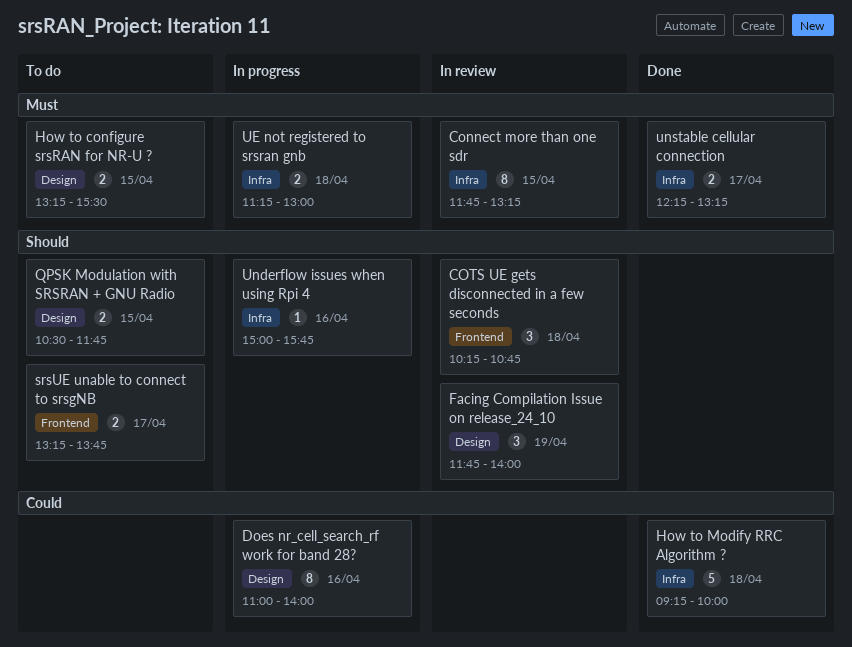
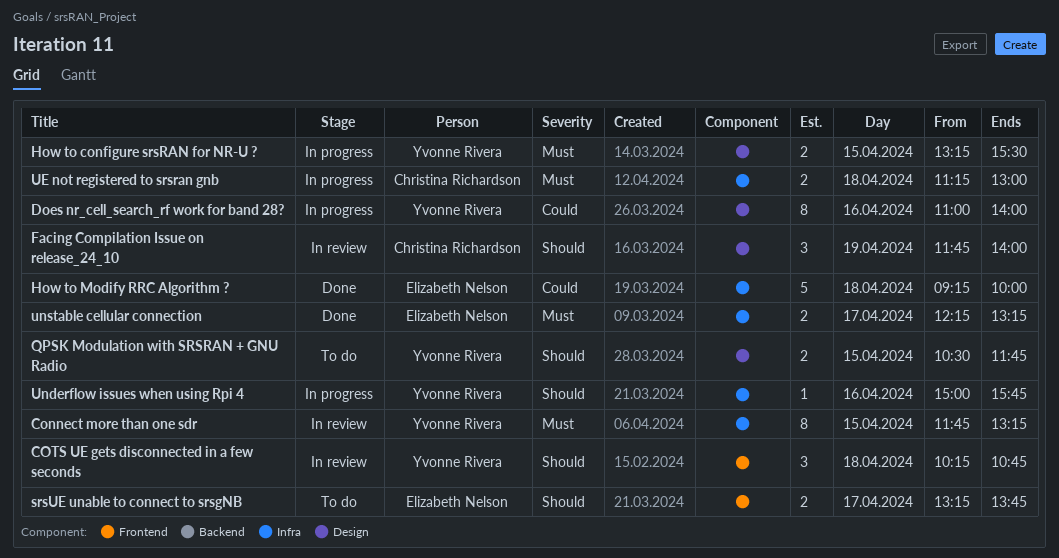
How to configure srsRAN for NR-U ?, status: To do -> In progress

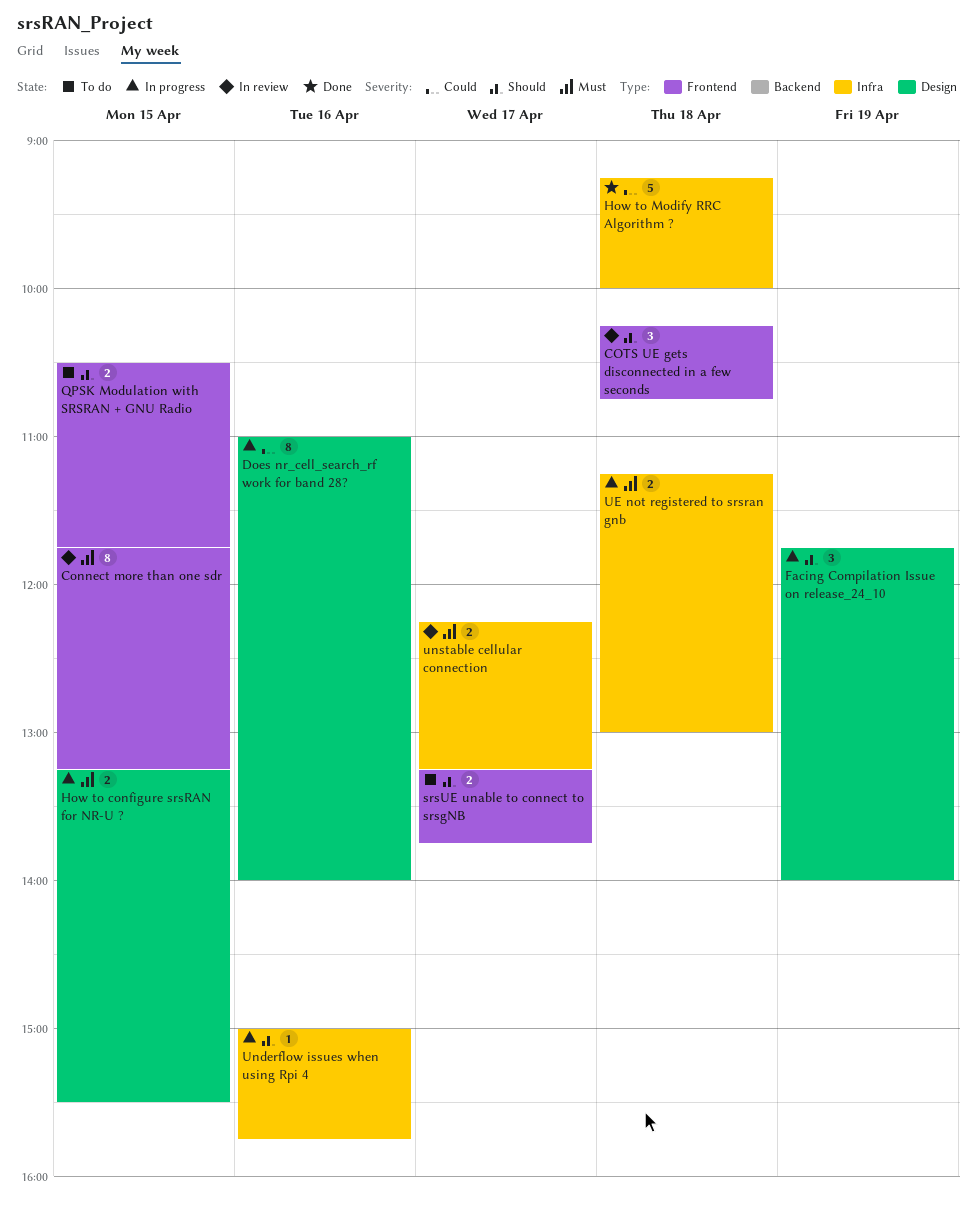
Connect more than one sdr, label: Infra -> Frontend
Facing Compilation Issue on release_24_10, status: In review -> In progress
QPSK Modulation with SRSRAN + GNU Radio, label: Design -> Frontend
unstable cellular connection, status: Done -> In review

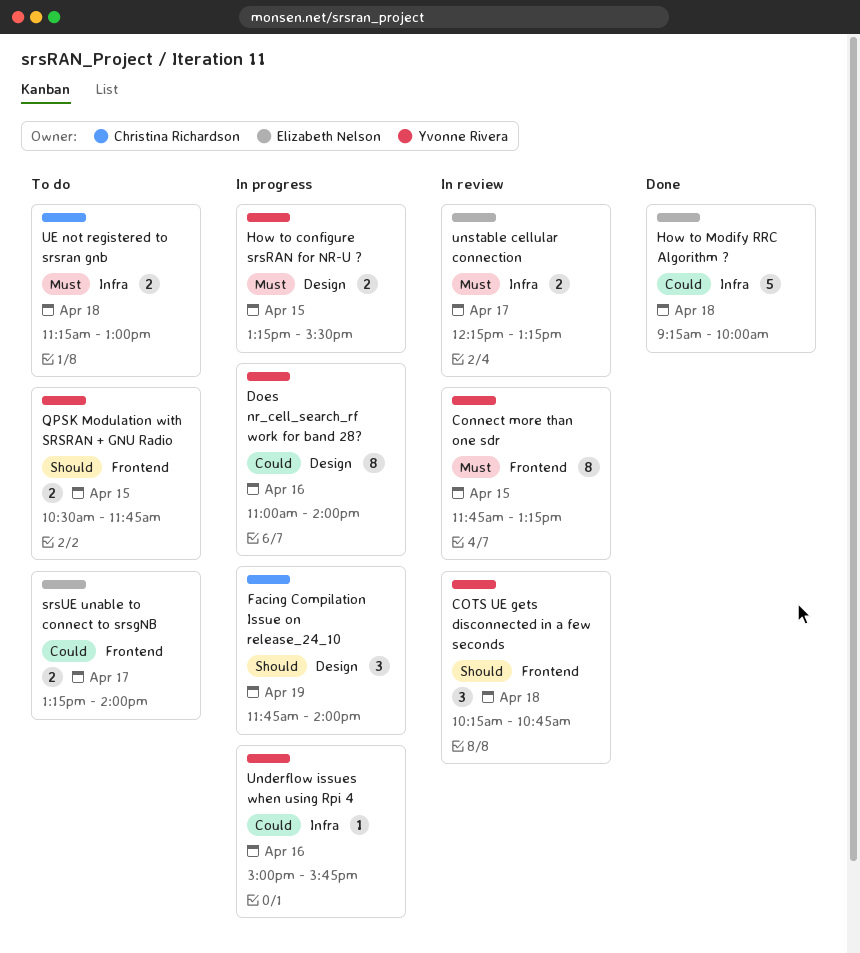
srsUE unable to connect to srsgNB, priority: Should -> Could
srsUE unable to connect to srsgNB, ends: 13:45 -> 14:00
UE not registered to srsran gnb, status: In progress -> To do
Underflow issues when using Rpi 4, priority: Should -> Could

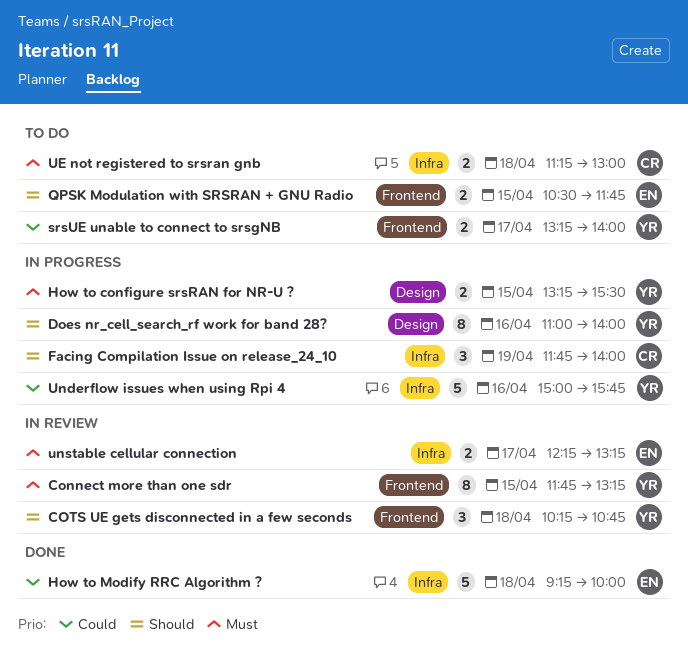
Does nr_cell_search_rf work for band 28?, priority: Could -> Should
Facing Compilation Issue on release_24_10, label: Design -> Infra
QPSK Modulation with SRSRAN + GNU Radio, owner: Yvonne Rivera -> Elizabeth Nelson
srsUE unable to connect to srsgNB, owner: Elizabeth Nelson -> Yvonne Rivera
Underflow issues when using Rpi 4, estimate: 1 -> 5

